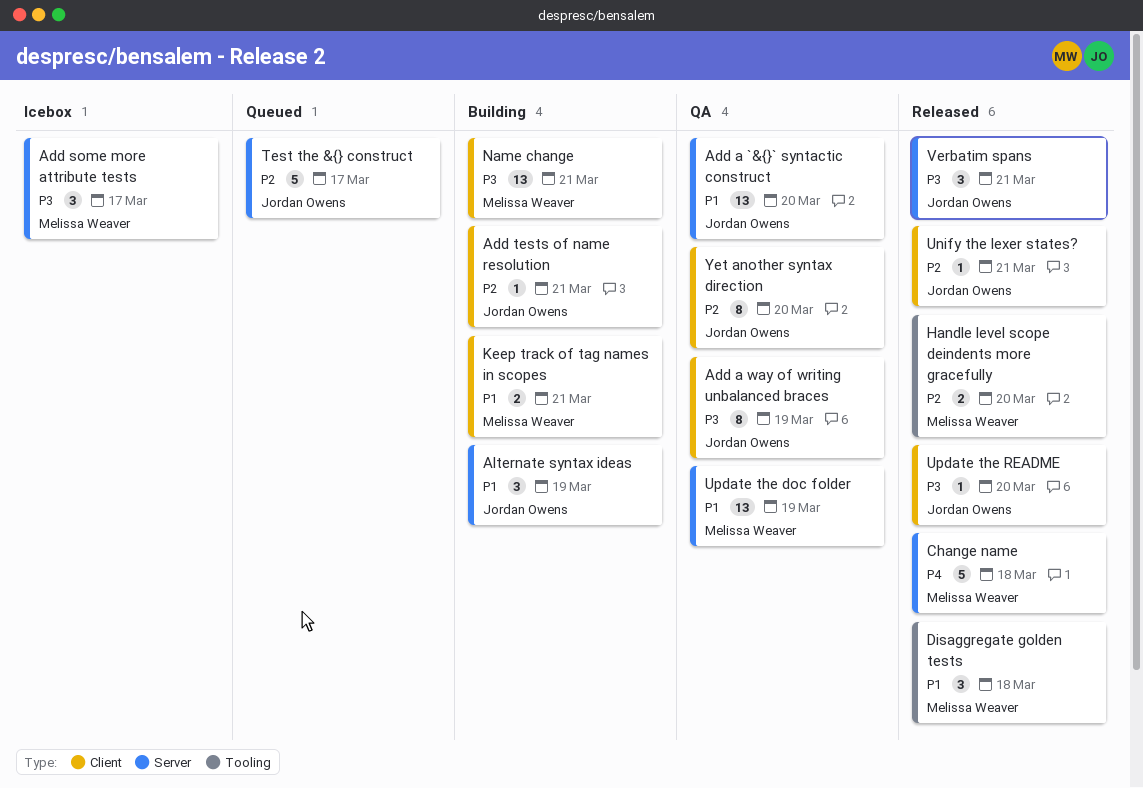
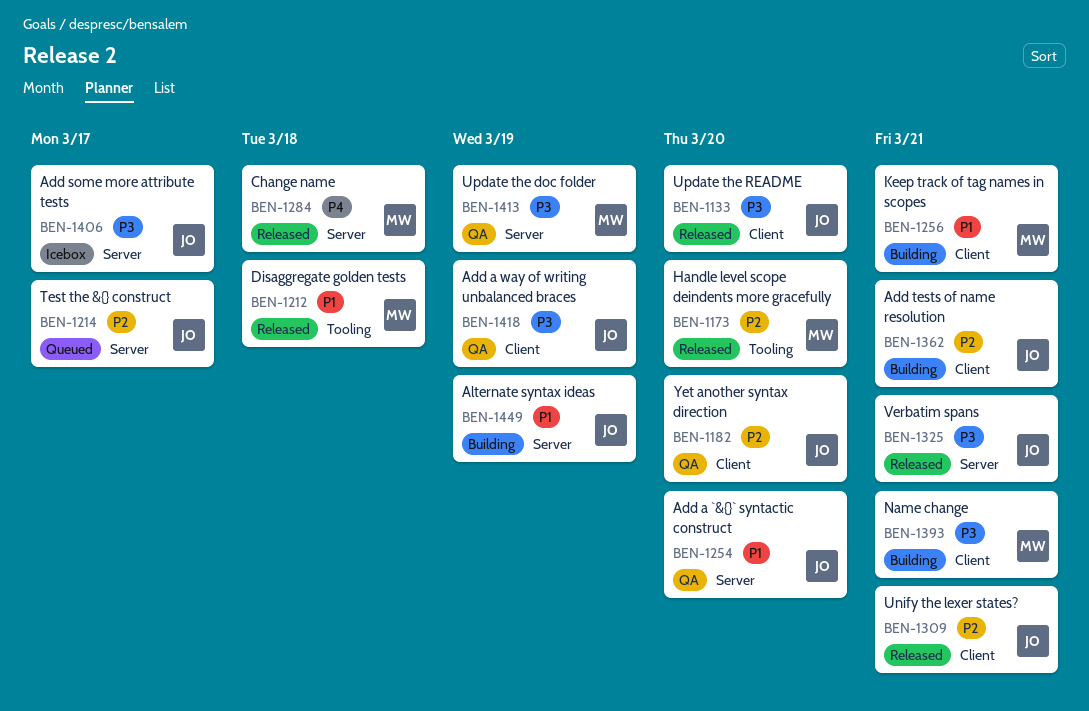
Add some more attribute tests, owner: Melissa Weaver -> Jordan Owens
Update the doc folder, priority: P1 -> P3

